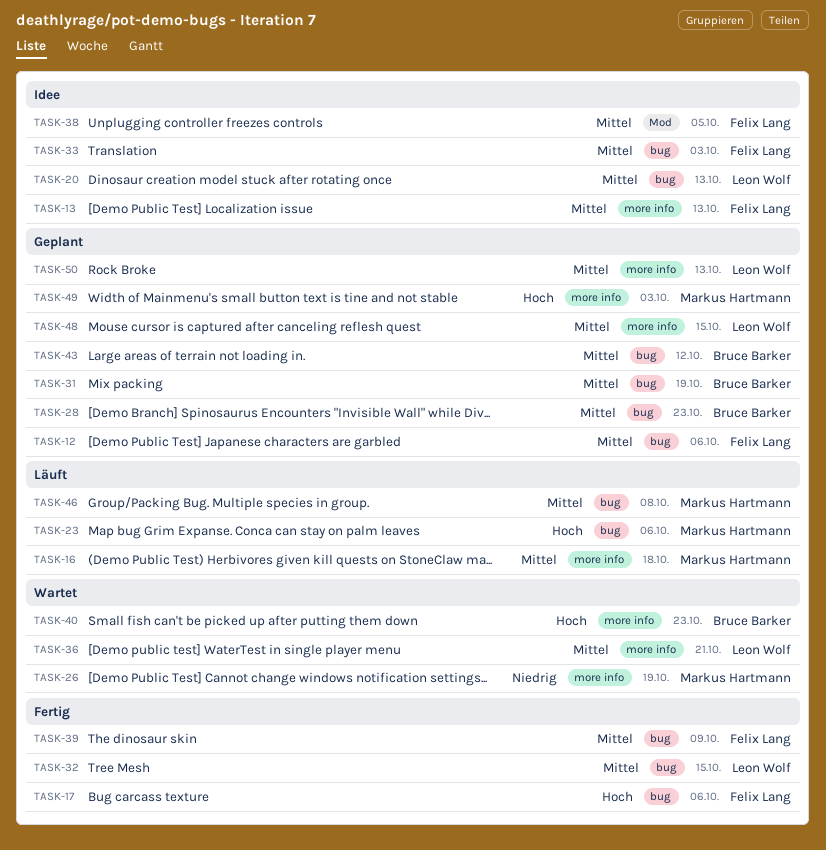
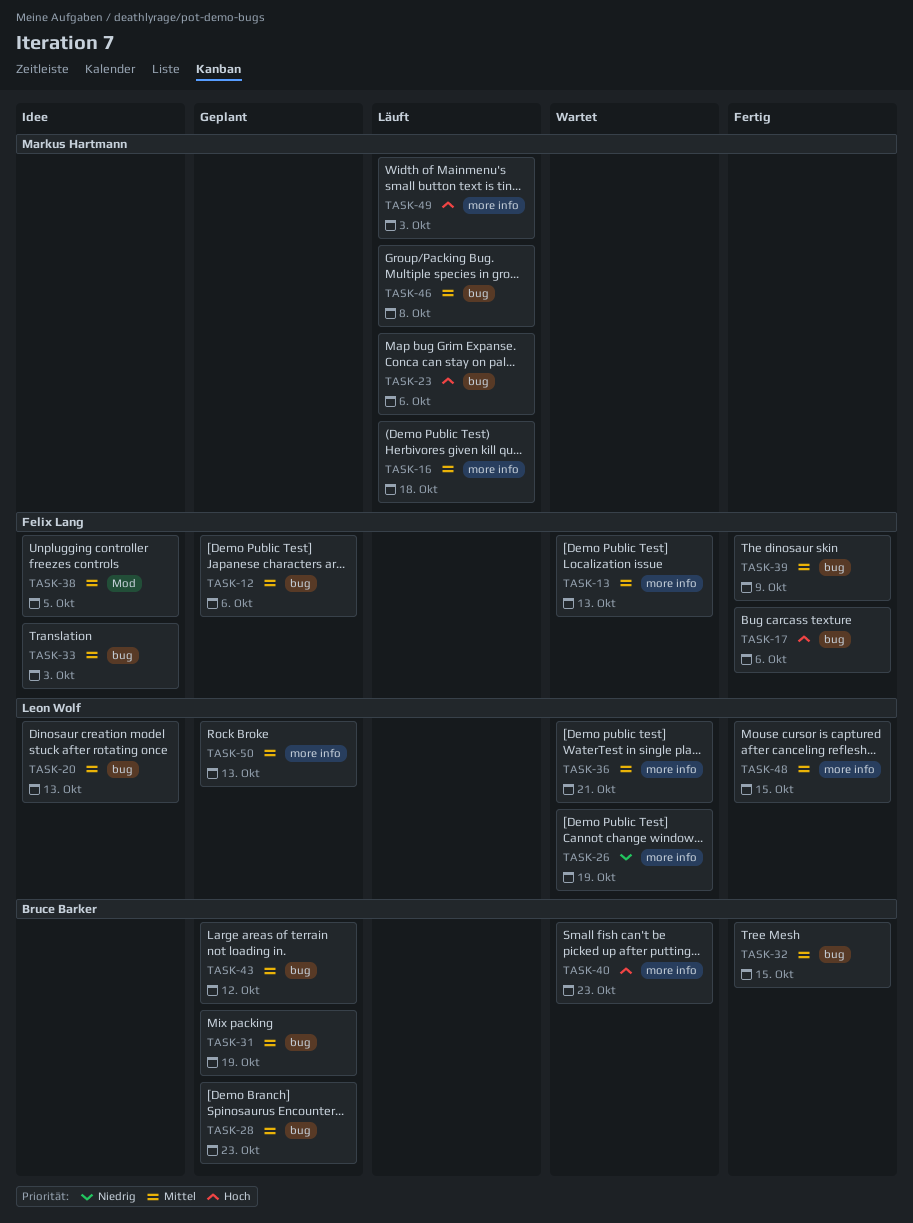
TASK-13, status: Idee -> Wartet
TASK-26, owner: Markus Hartmann -> Leon Wolf
TASK-32, owner: Leon Wolf -> Bruce Barker
TASK-48, status: Geplant -> Fertig
TASK-49, status: Geplant -> Läuft

